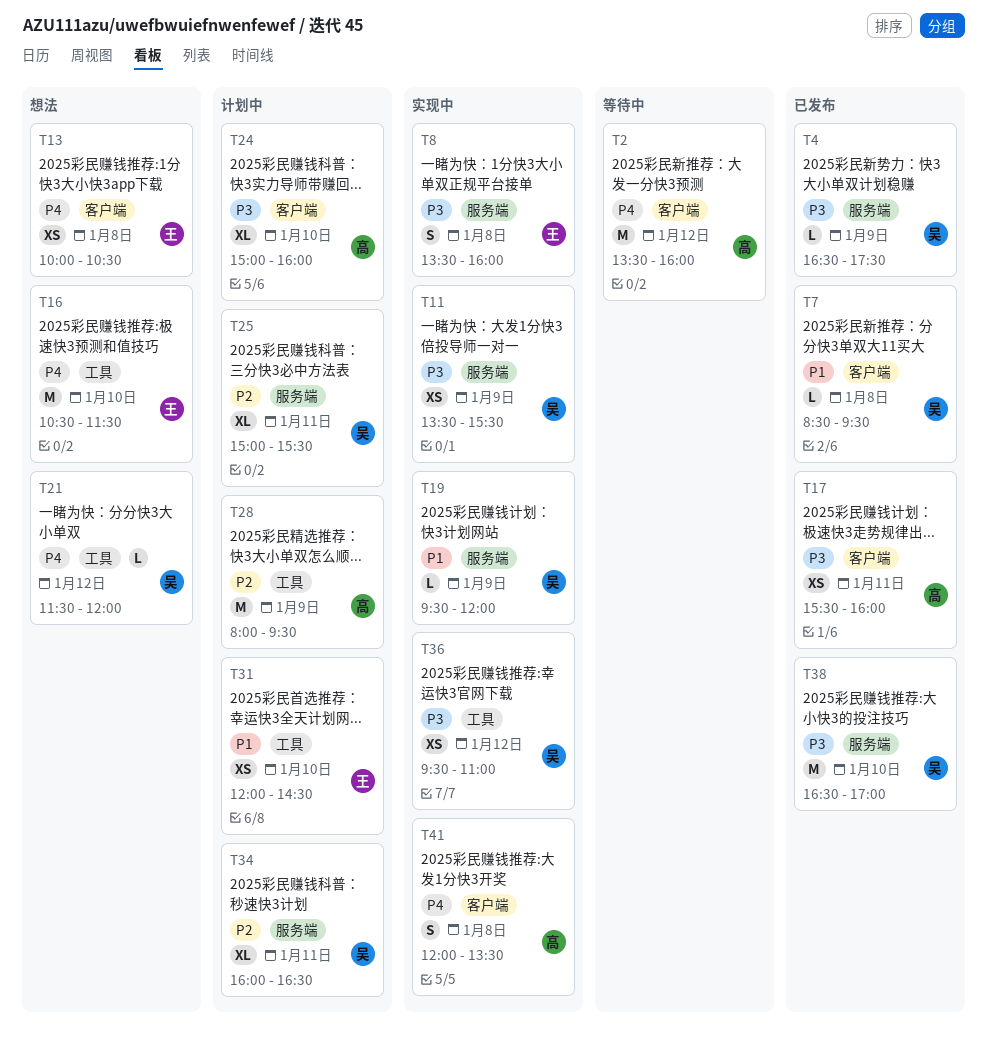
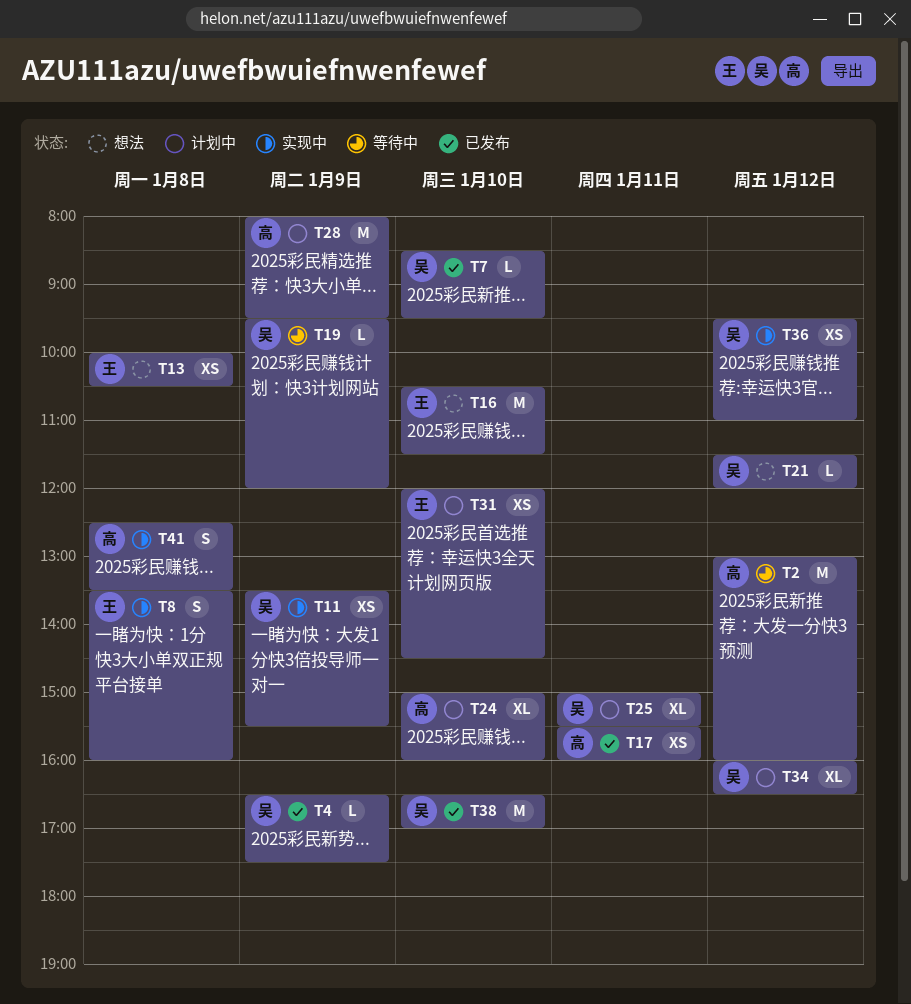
T2, begins: 13:30 -> 13:00
T7, day: Jan 8 -> Jan 10
T19, status: 实现中 -> 等待中
T34, day: Jan 11 -> Jan 12
T41, begins: 12:00 -> 12:30

